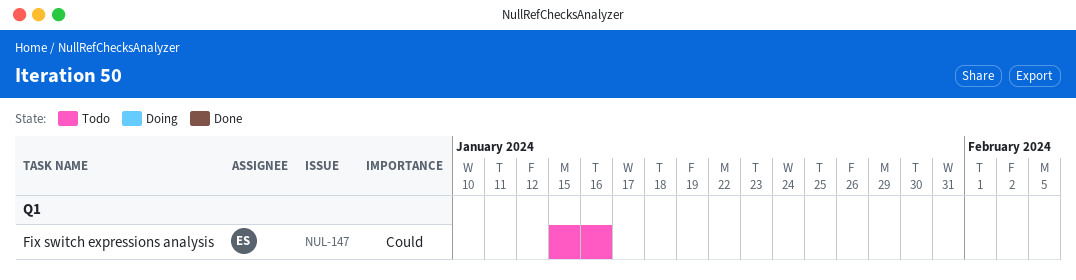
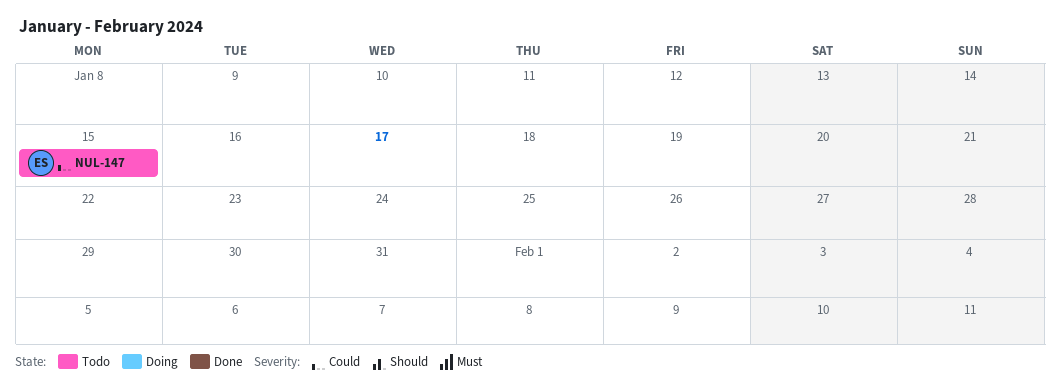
NUL-147, due: Jan 16 -> Jan 15

